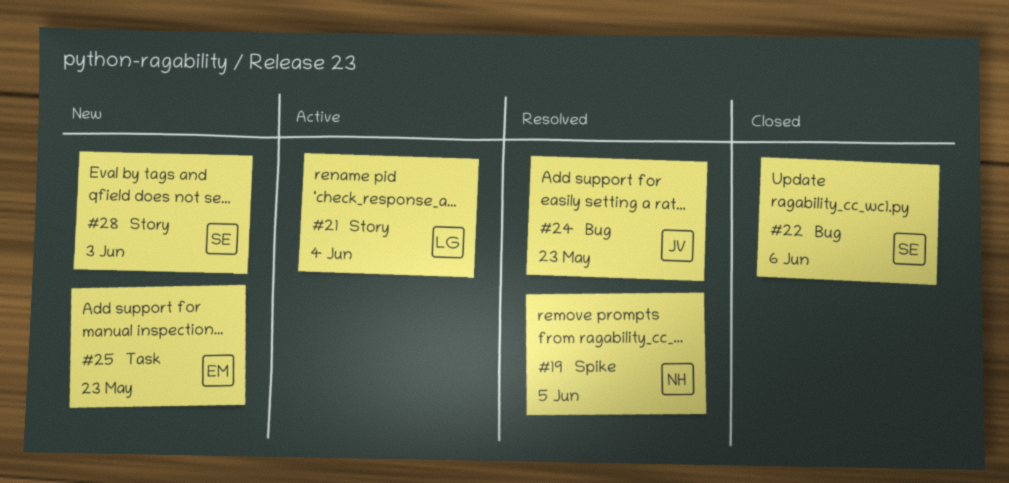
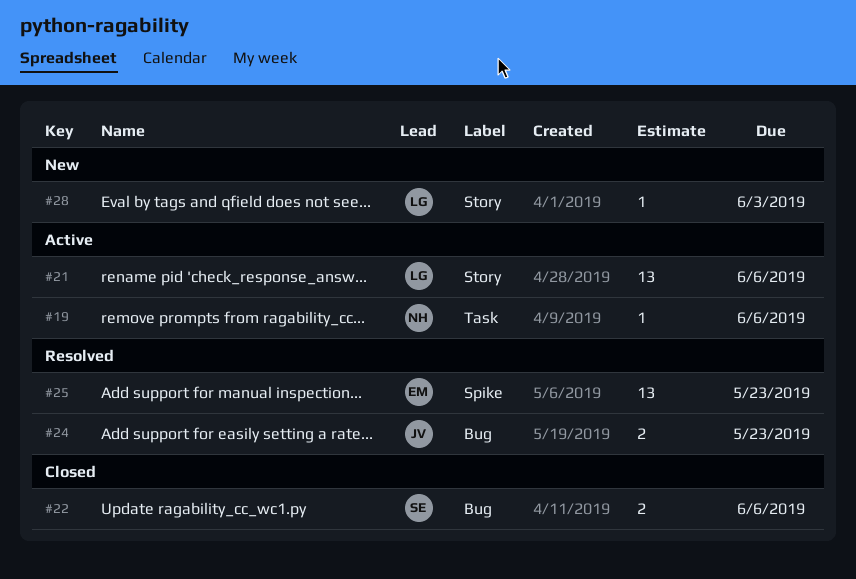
#19, status: Resolved -> Active
#19, label: Spike -> Task
#19, due: Jun 5 -> Jun 6
#21, due: Jun 4 -> Jun 6
#25, status: New -> Resolved
#25, label: Task -> Spike
#28, owner: SE -> LG

